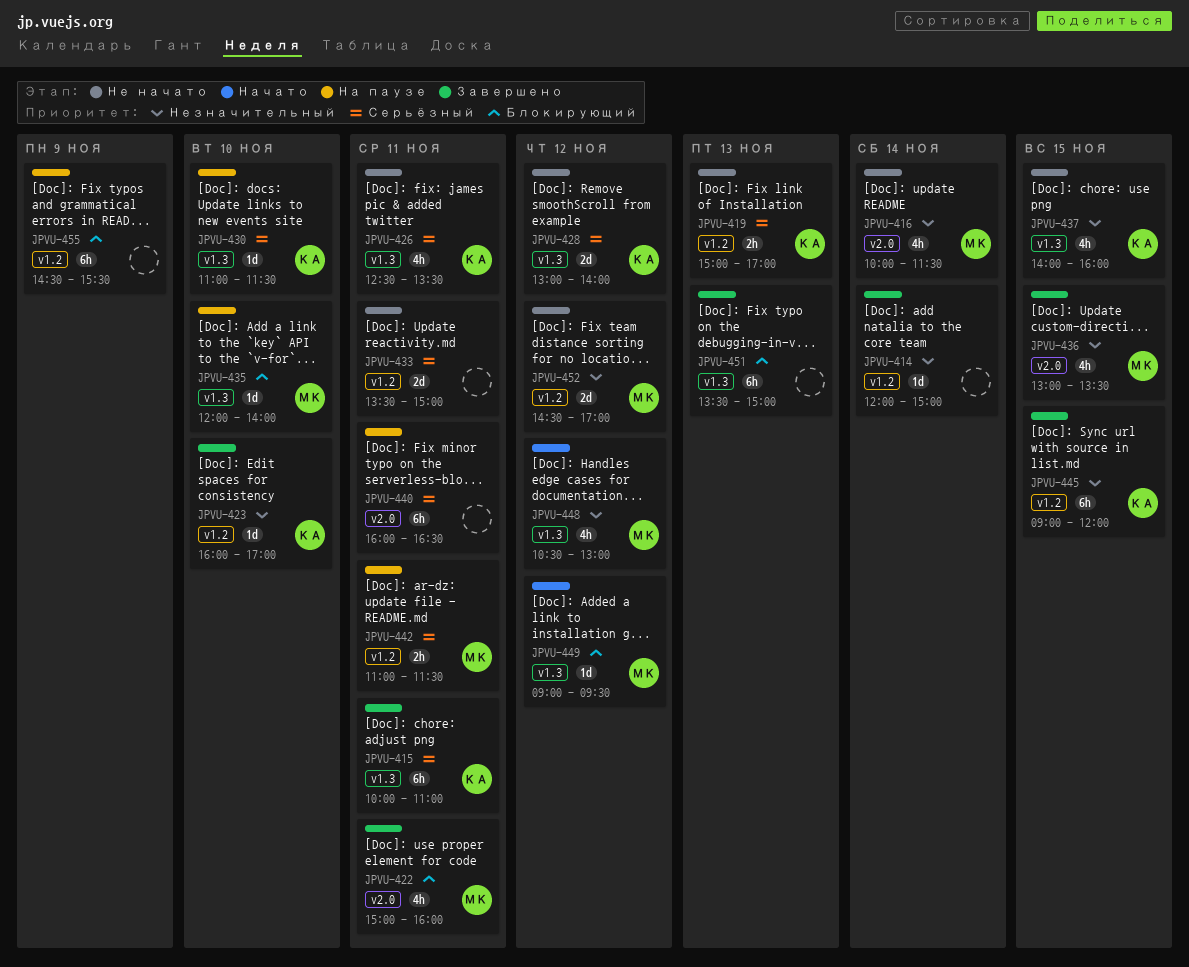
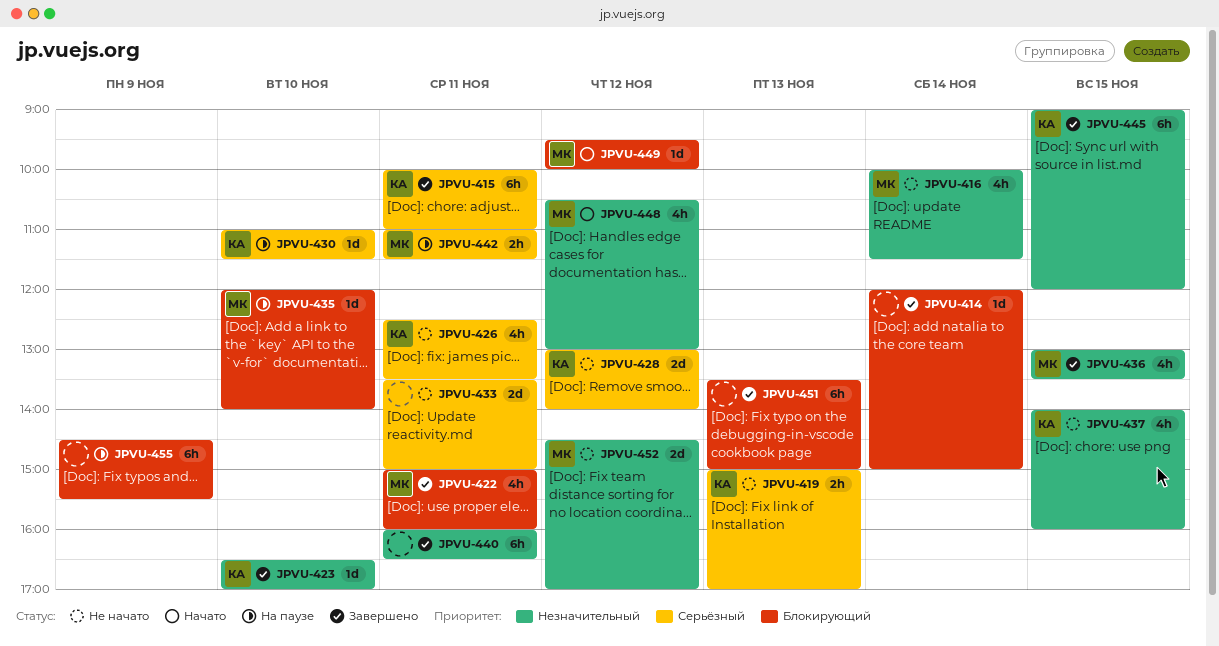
JPVU-414, priority: Незначительный -> Блокирующий
JPVU-423, begins: 16:00 -> 16:30
JPVU-440, status: На паузе -> Завершено
JPVU-440, priority: Серьёзный -> Незначительный
JPVU-449, begins: 09:00 -> 09:30
JPVU-449, ends: 09:30 -> 10:00

